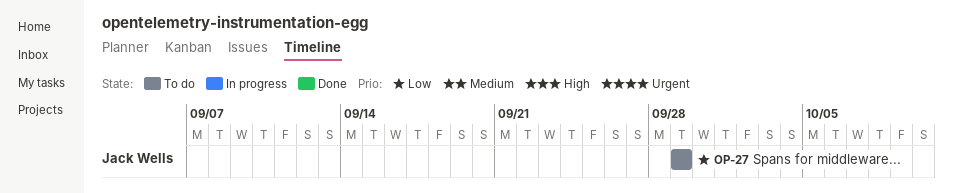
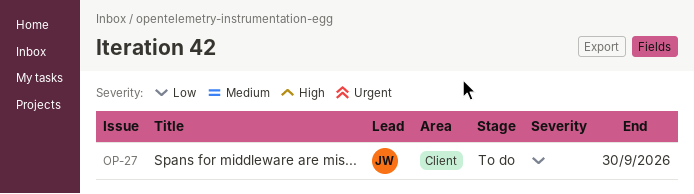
OP-27, due: Sep 29 -> Sep 30

